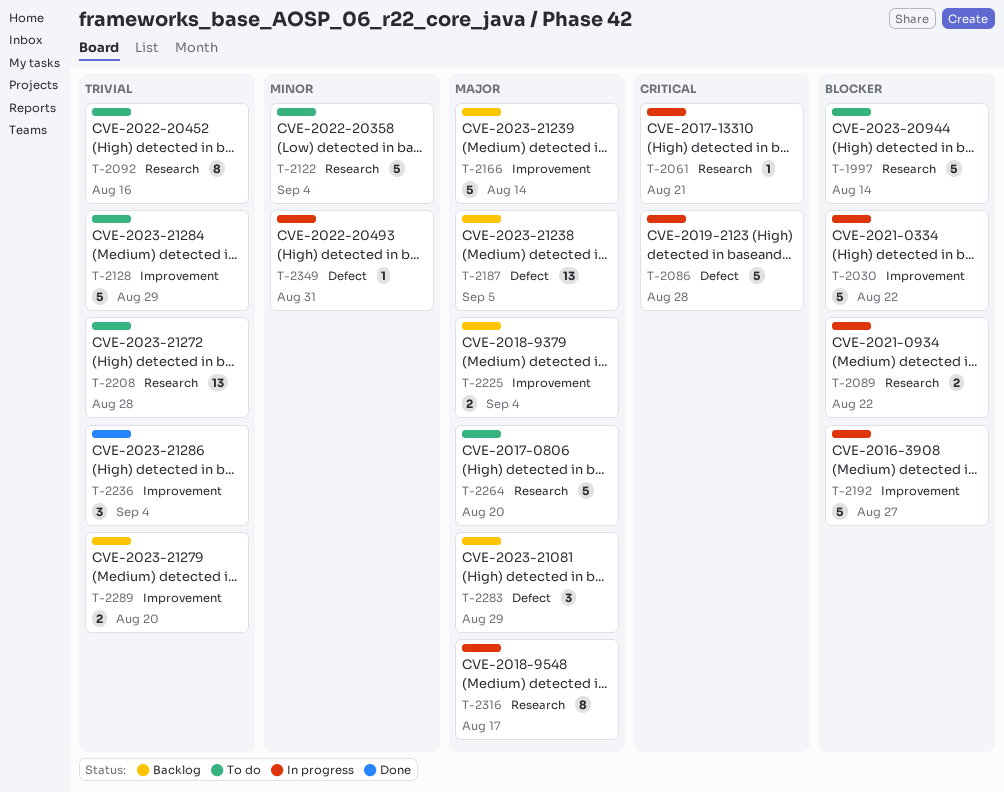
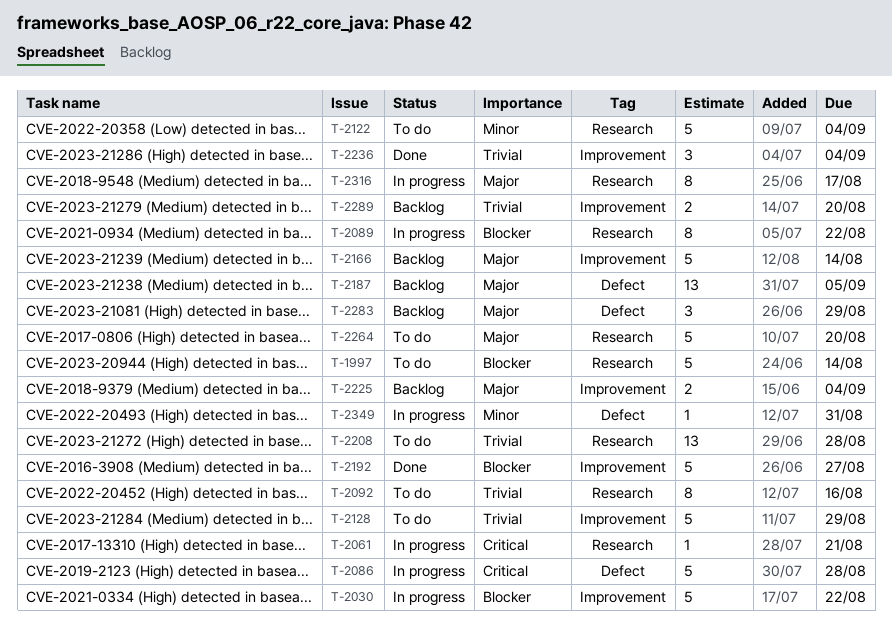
T-2089, estimate: 2 -> 8
T-2192, status: In progress -> Done

